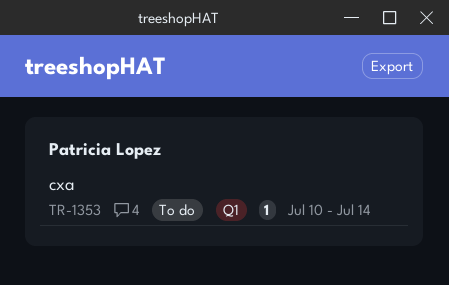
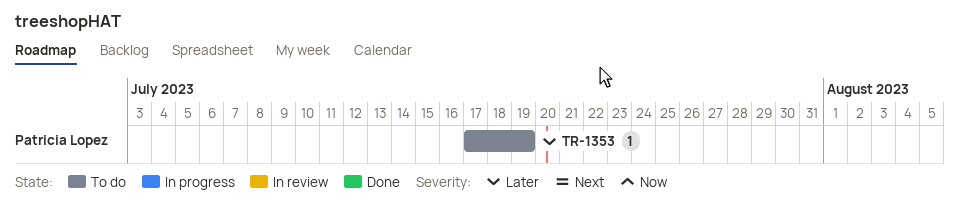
TR-1353, start: Jul 10 -> Jul 17
TR-1353, due: Jul 14 -> Jul 19

